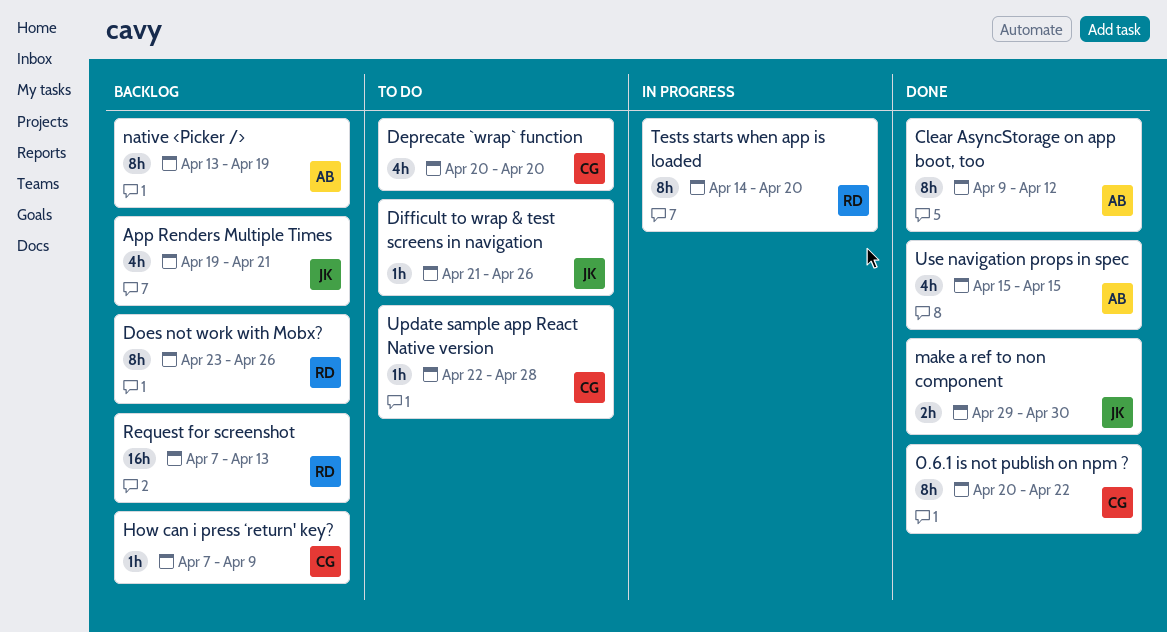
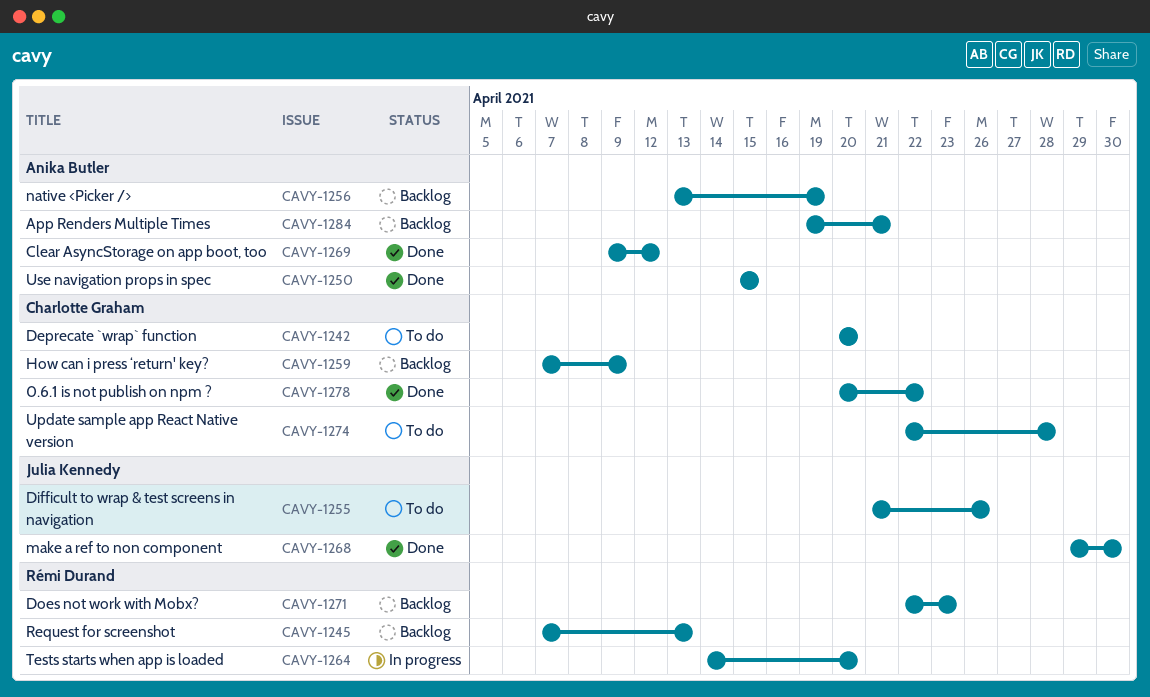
App Renders Multiple Times, owner: Julia Kennedy -> Anika Butler
Does not work with Mobx?, start: Apr 23 -> Apr 22
Does not work with Mobx?, due: Apr 26 -> Apr 23

